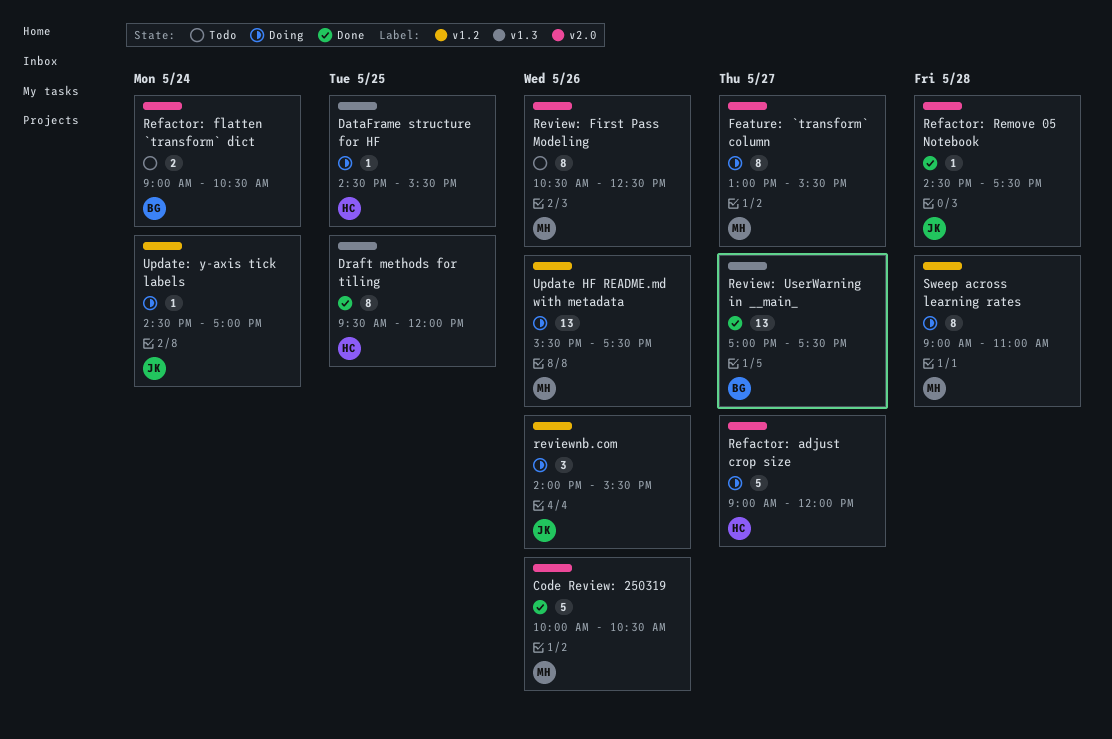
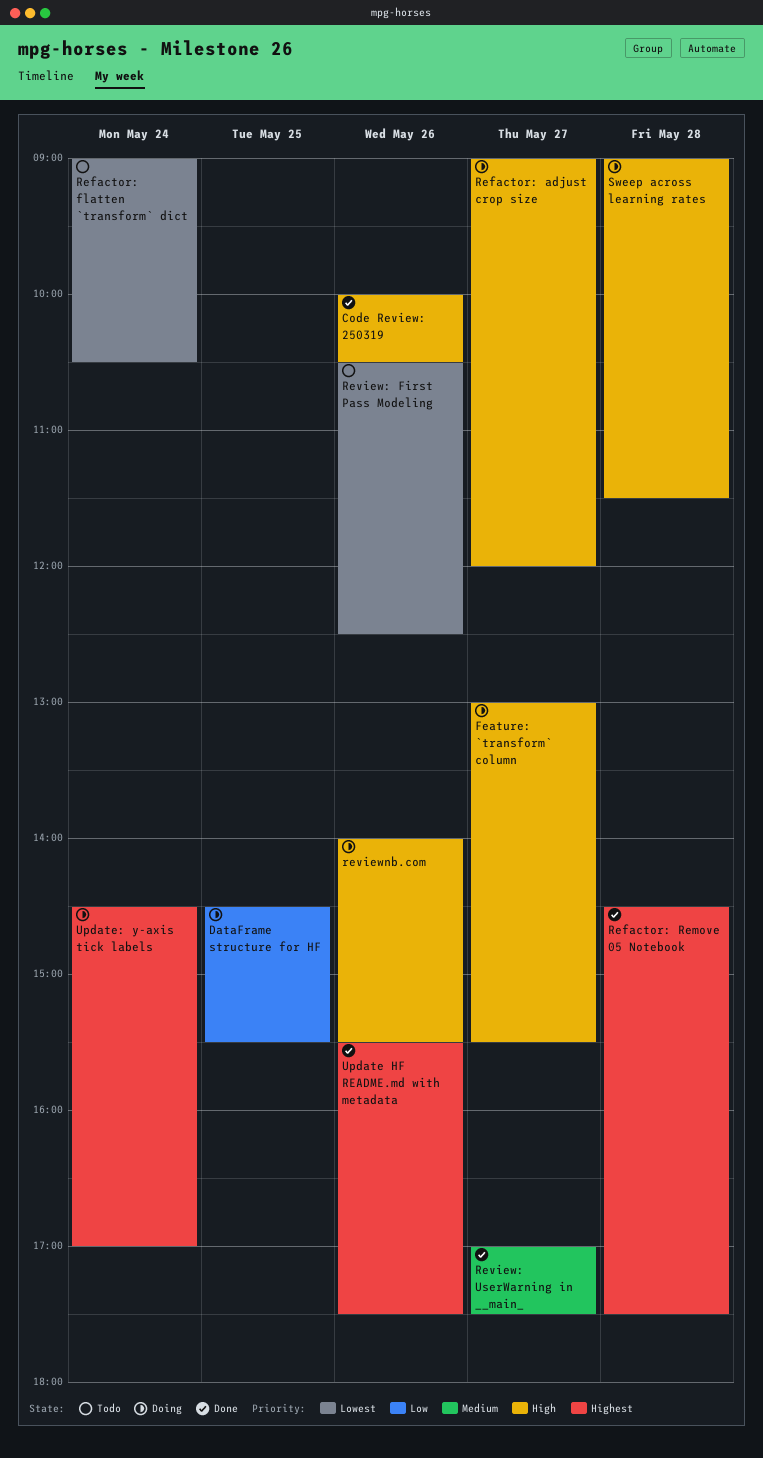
Draft methods for tiling: present -> none
Sweep across learning rates, ends: 11:00 -> 11:30
Update HF README.md with metadata, status: Doing -> Done

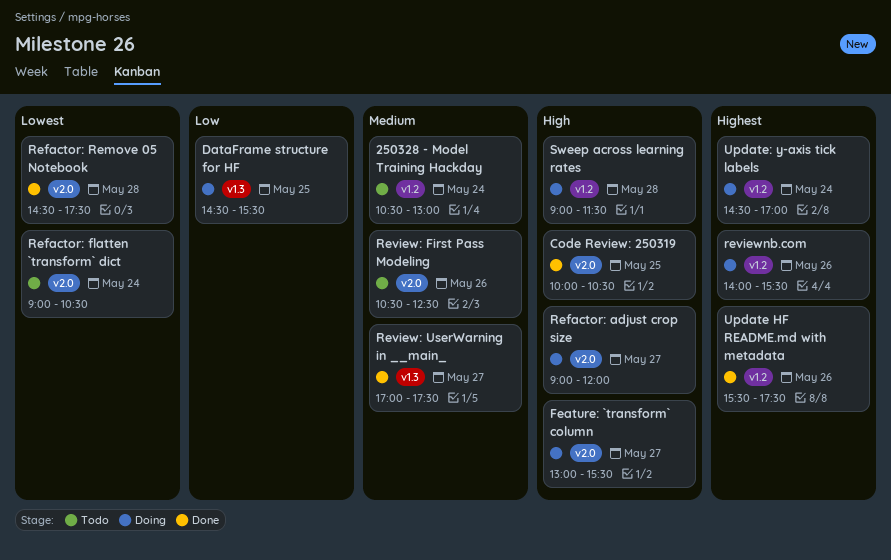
250328 - Model Training Hackday: none -> present
Code Review: 250319, day: May 26 -> May 25
Refactor: Remove 05 Notebook, priority: Highest -> Lowest
Review: First Pass Modeling, priority: Lowest -> Medium
reviewnb.com, priority: High -> Highest

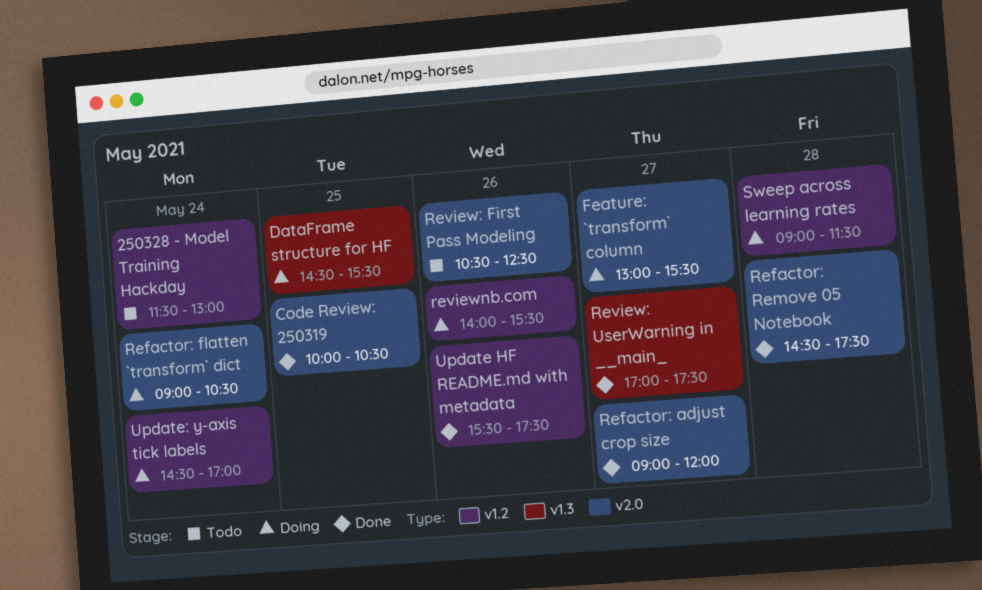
250328 - Model Training Hackday, begins: 10:30 -> 11:30
Refactor: adjust crop size, status: Doing -> Done
Refactor: flatten `transform` dict, status: Todo -> Doing

